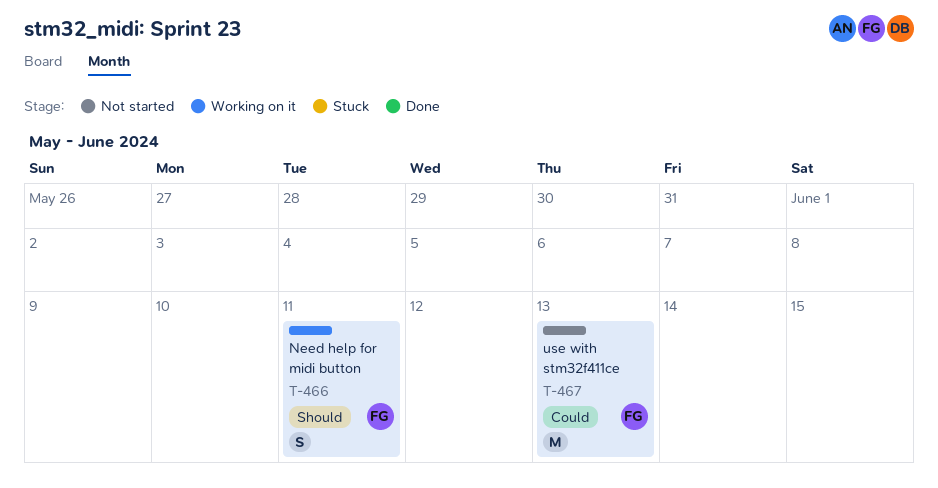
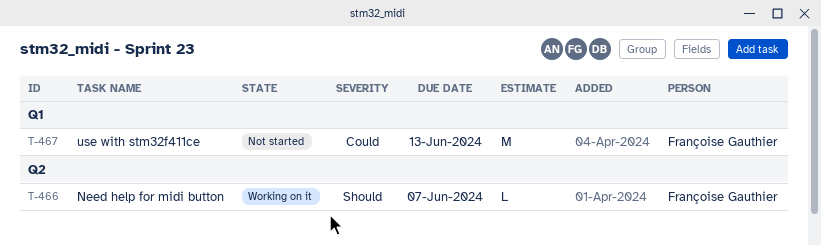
T-466, estimate: S -> L
T-466, due: Jun 11 -> Jun 7

